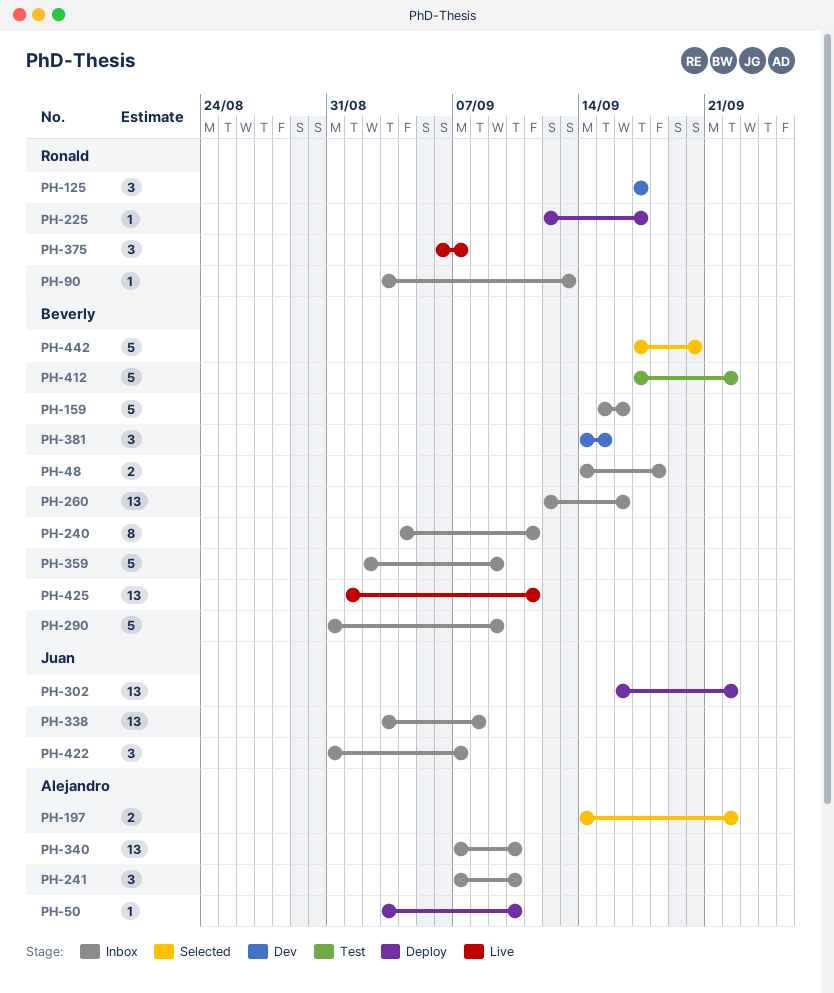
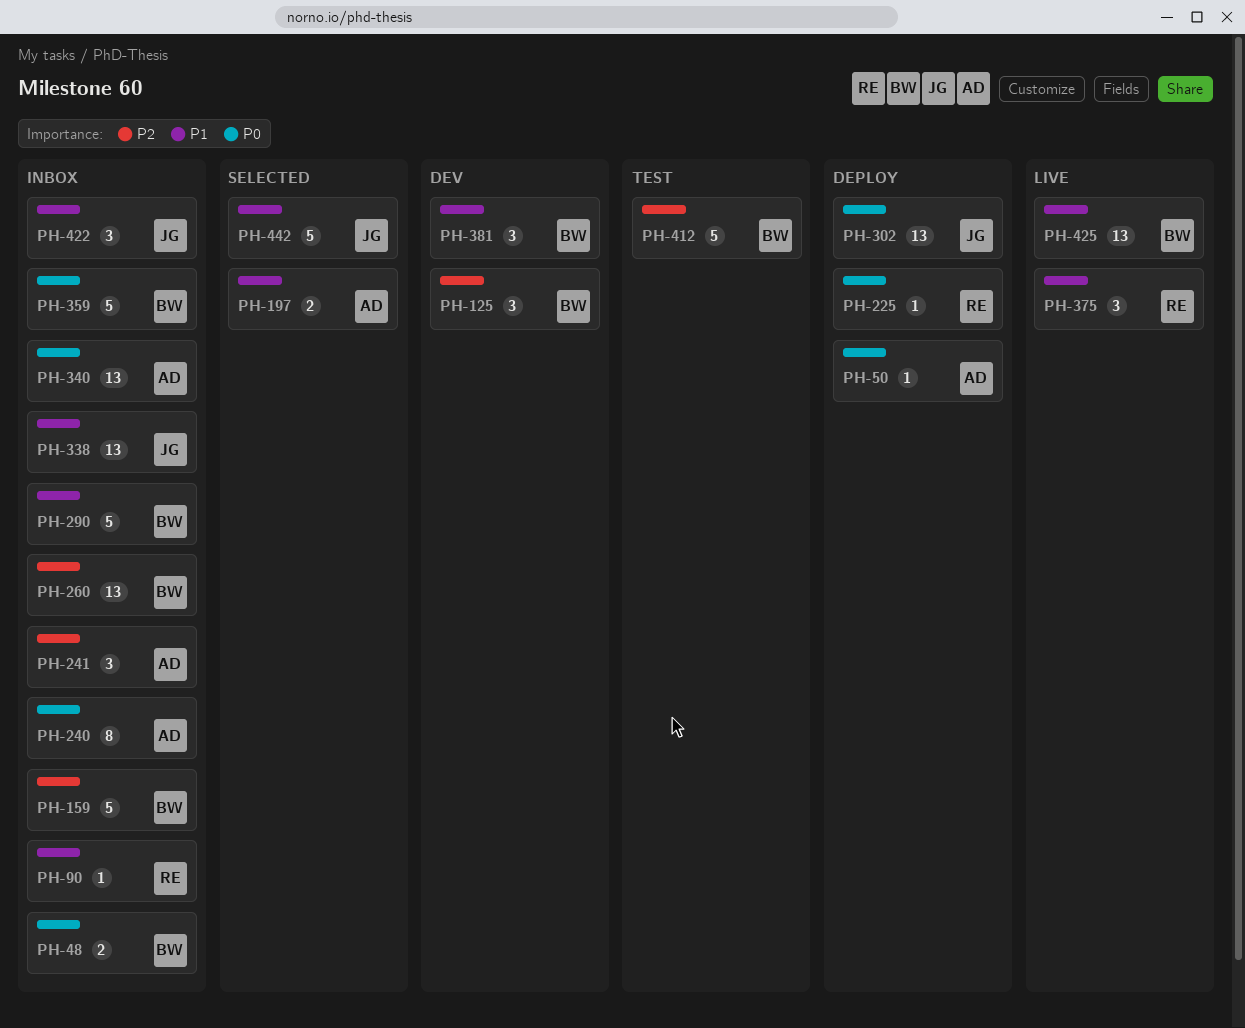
PH-125, owner: Ronald -> Beverly
PH-240, owner: Beverly -> Alejandro
PH-442, owner: Beverly -> Juan

